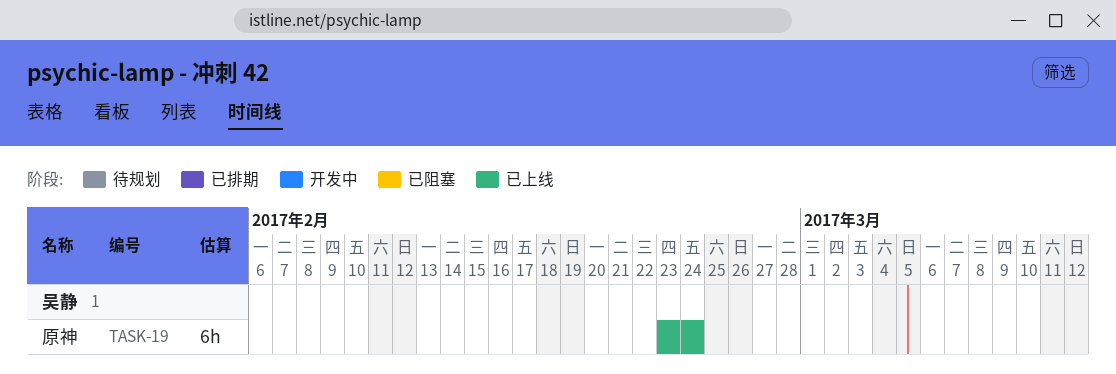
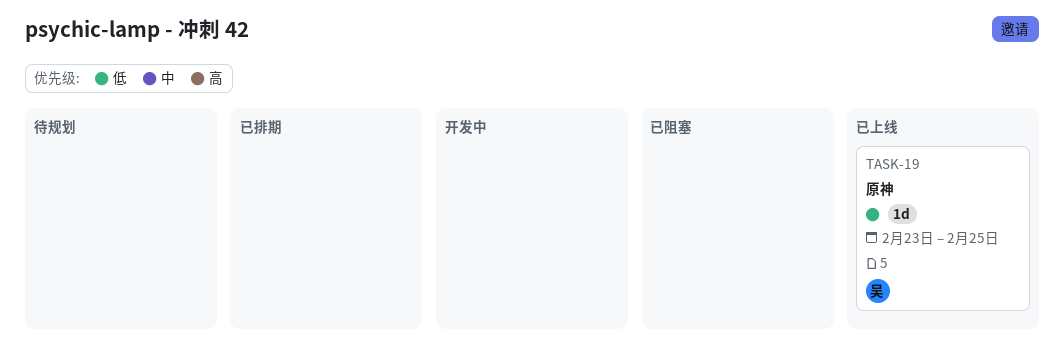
TASK-19, estimate: 6h -> 1d
TASK-19, due: Feb 24 -> Feb 25

